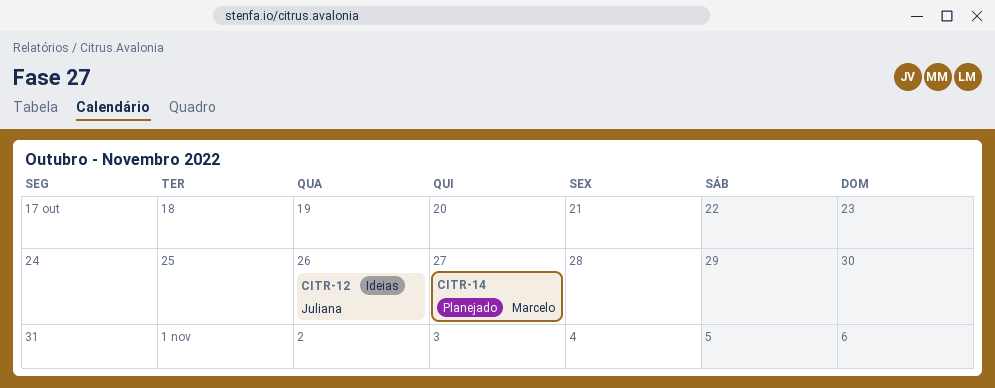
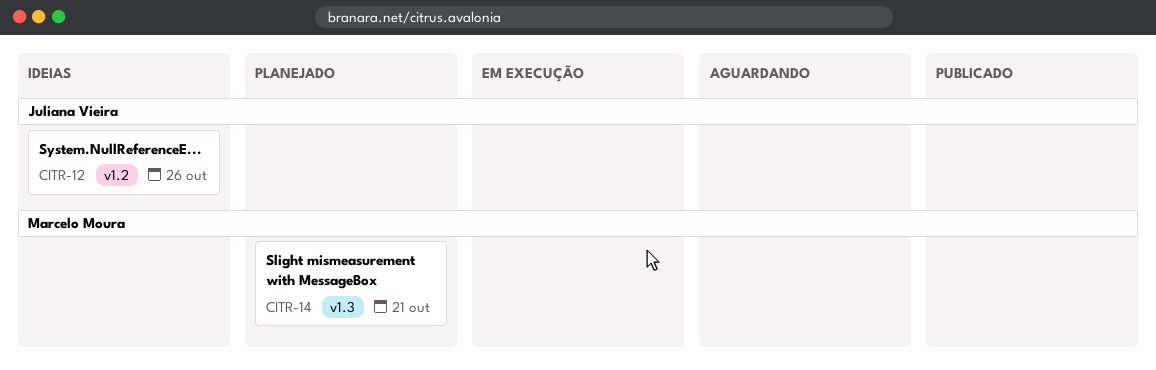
CITR-14, due: Oct 27 -> Oct 21

